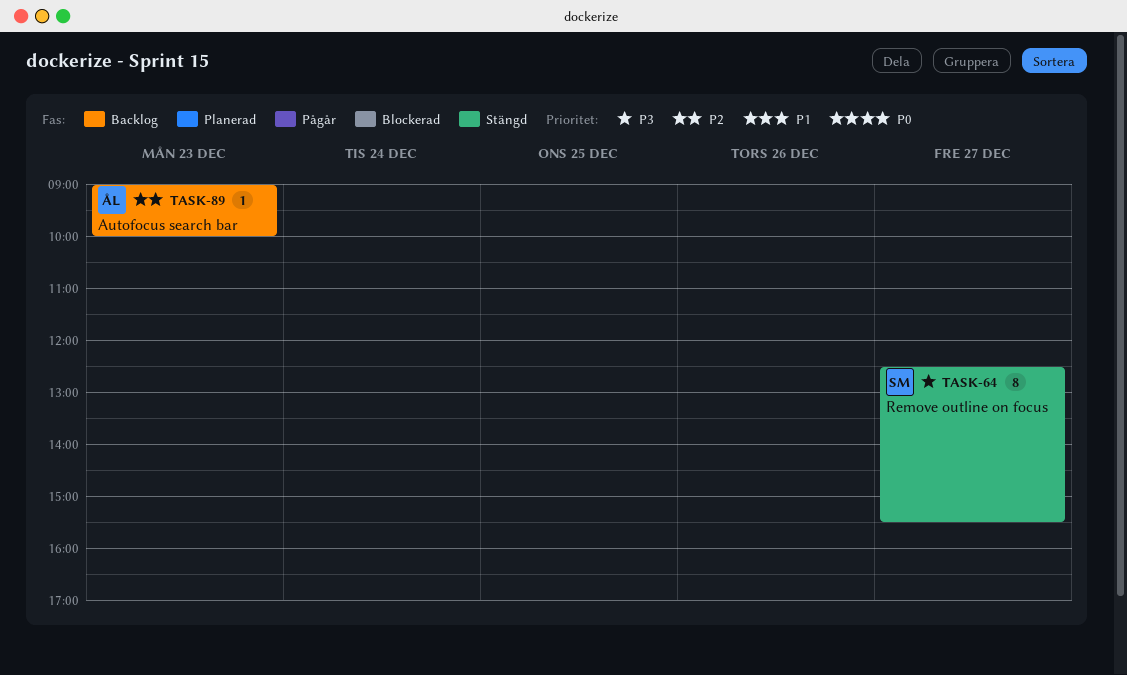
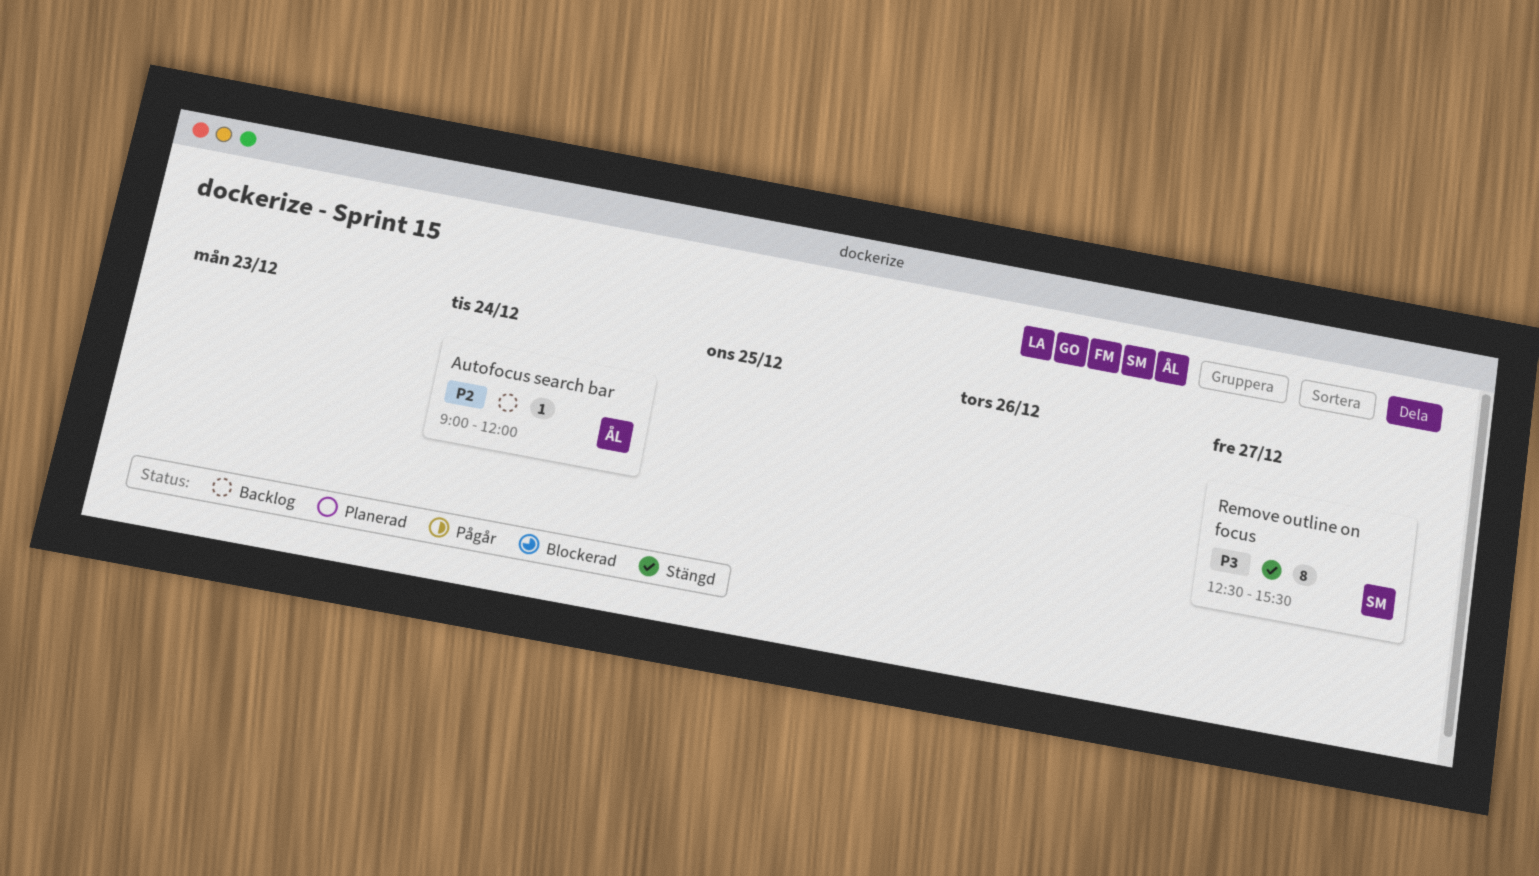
Autofocus search bar, day: Dec 23 -> Dec 24
Autofocus search bar, ends: 10:00 -> 12:00

